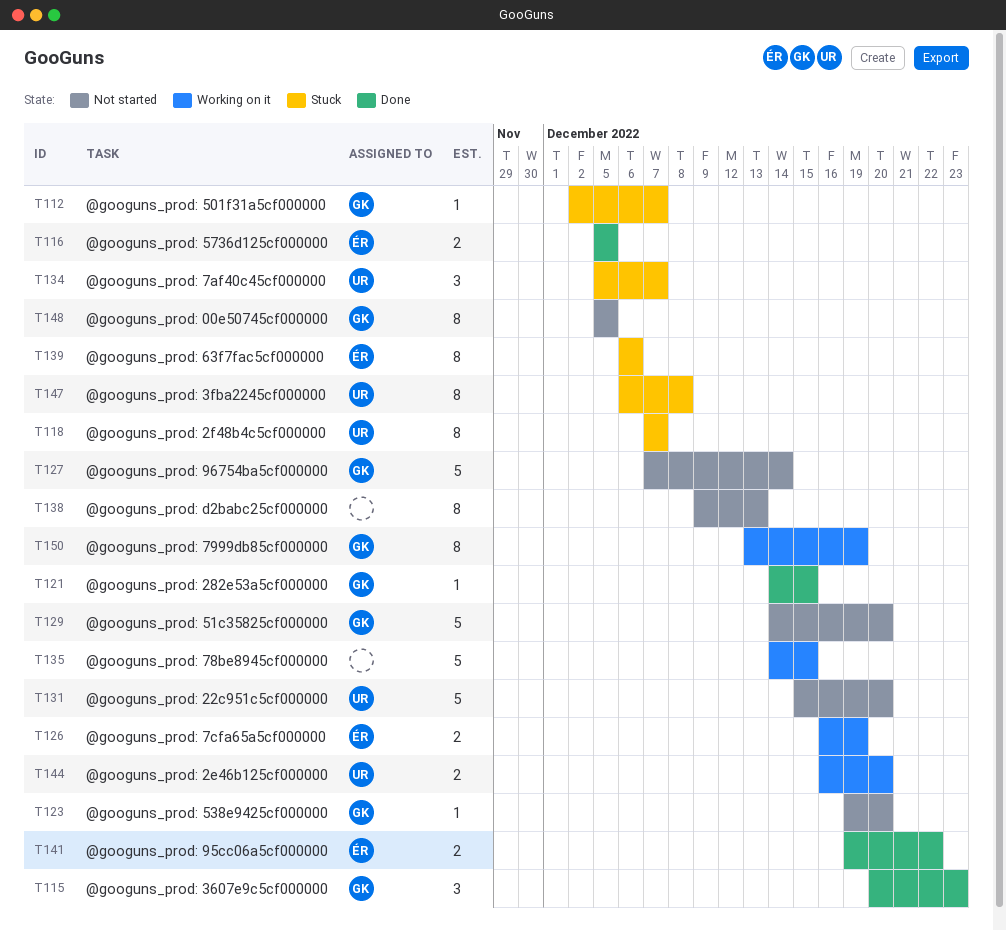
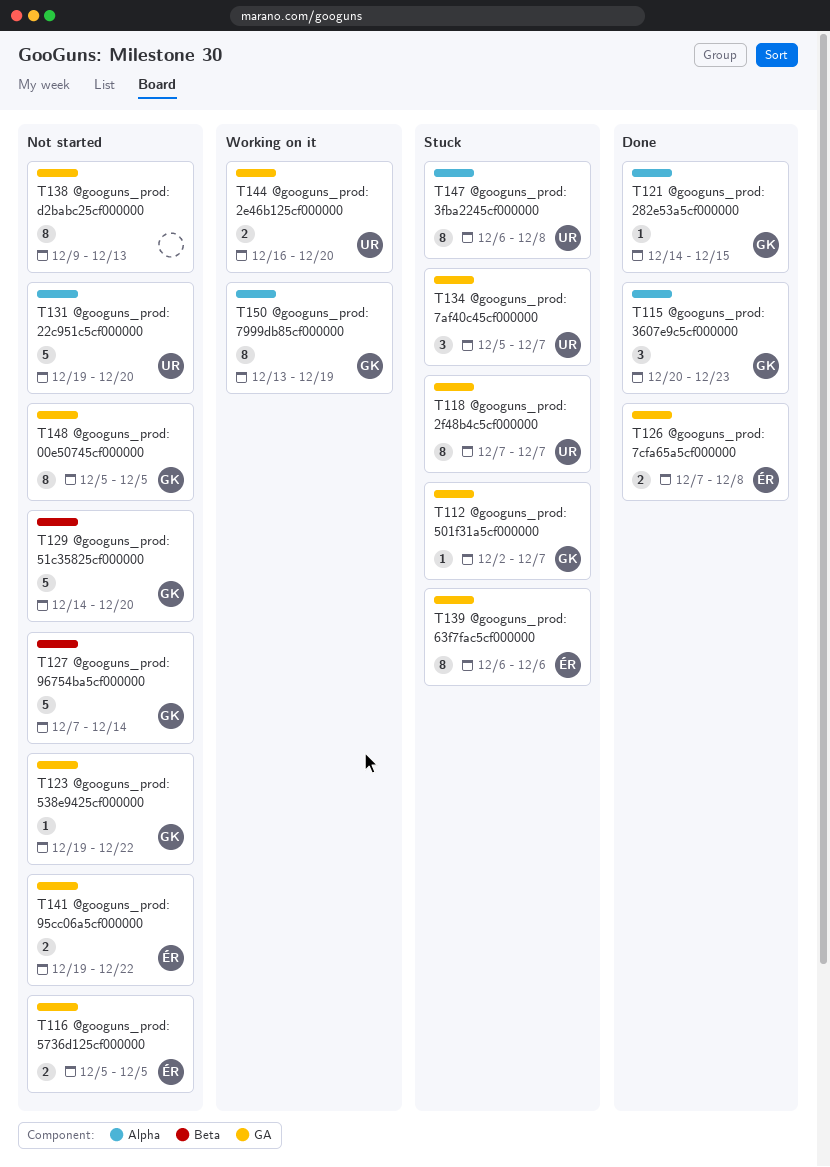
T116, status: Done -> Not started
T123, due: Dec 20 -> Dec 22
T126, status: Working on it -> Done
T126, start: Dec 16 -> Dec 7
T126, due: Dec 19 -> Dec 8
T131, start: Dec 15 -> Dec 19
T135: present -> none
T141, status: Done -> Not started

